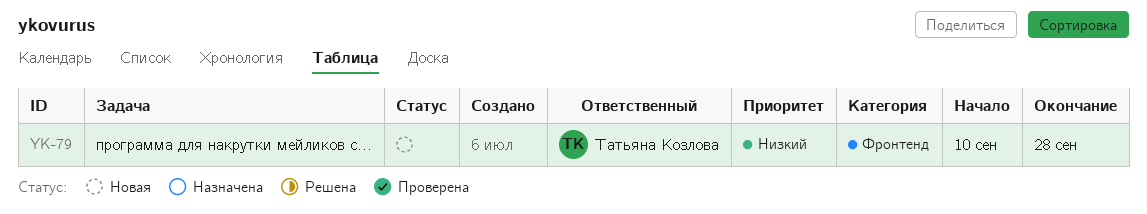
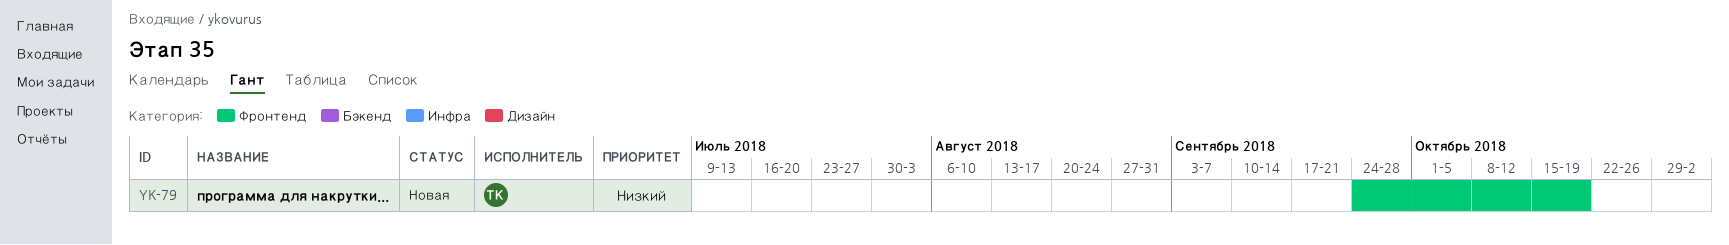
YK-79, start: Sep 10 -> Sep 24
YK-79, due: Sep 28 -> Oct 19

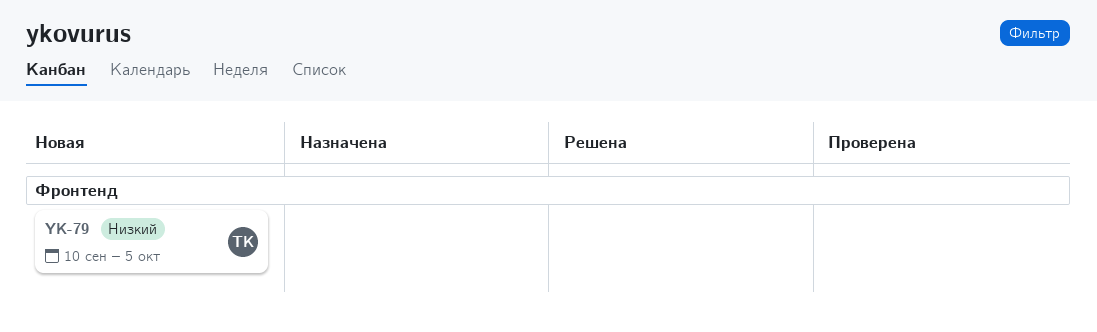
YK-79, start: Sep 24 -> Sep 10
YK-79, due: Oct 19 -> Oct 5

